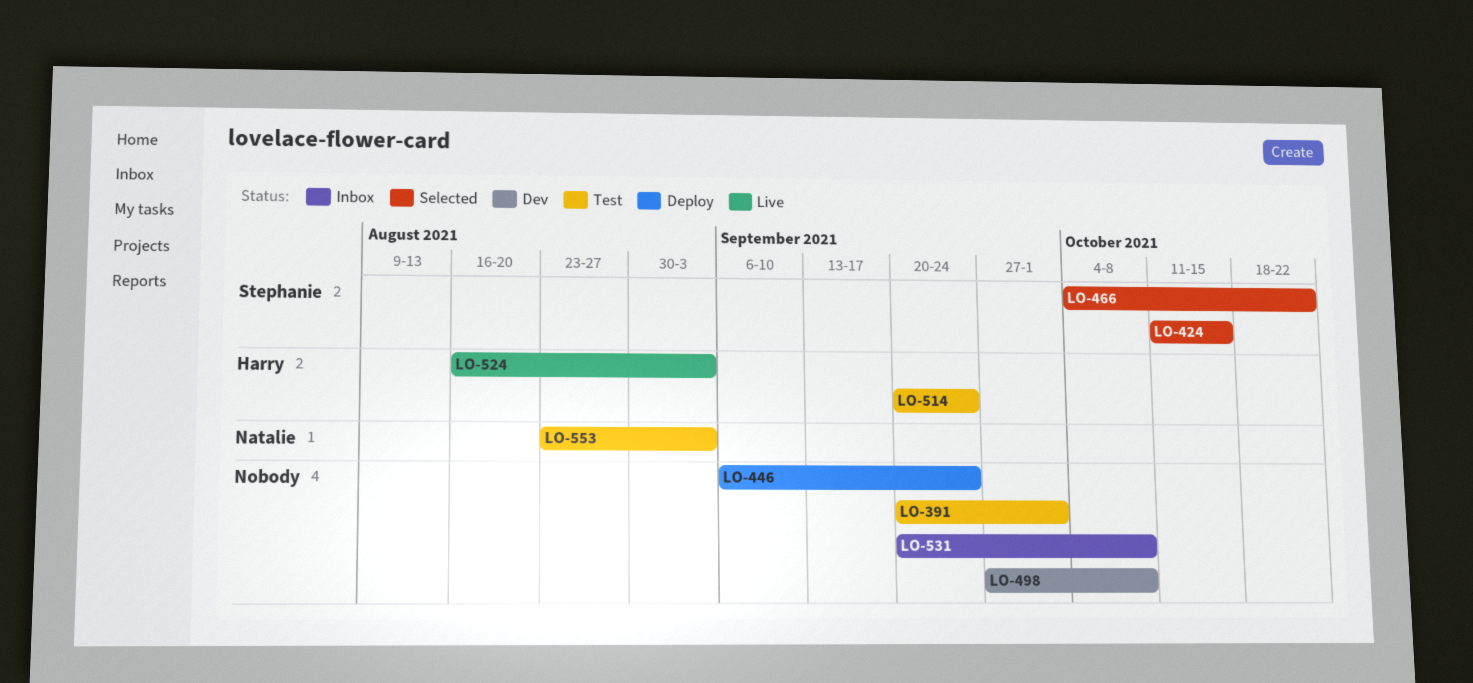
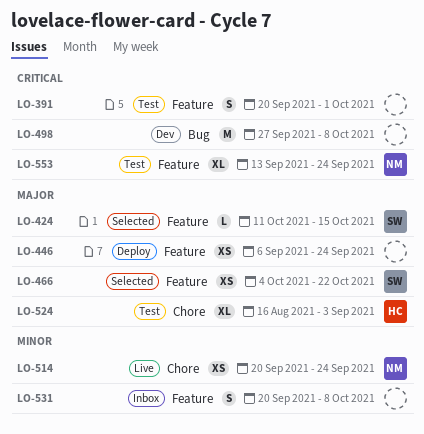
LO-514, status: Test -> Live
LO-514, owner: Harry -> Natalie
LO-524, status: Live -> Test
LO-553, start: Aug 23 -> Sep 13
LO-553, due: Sep 3 -> Sep 24

